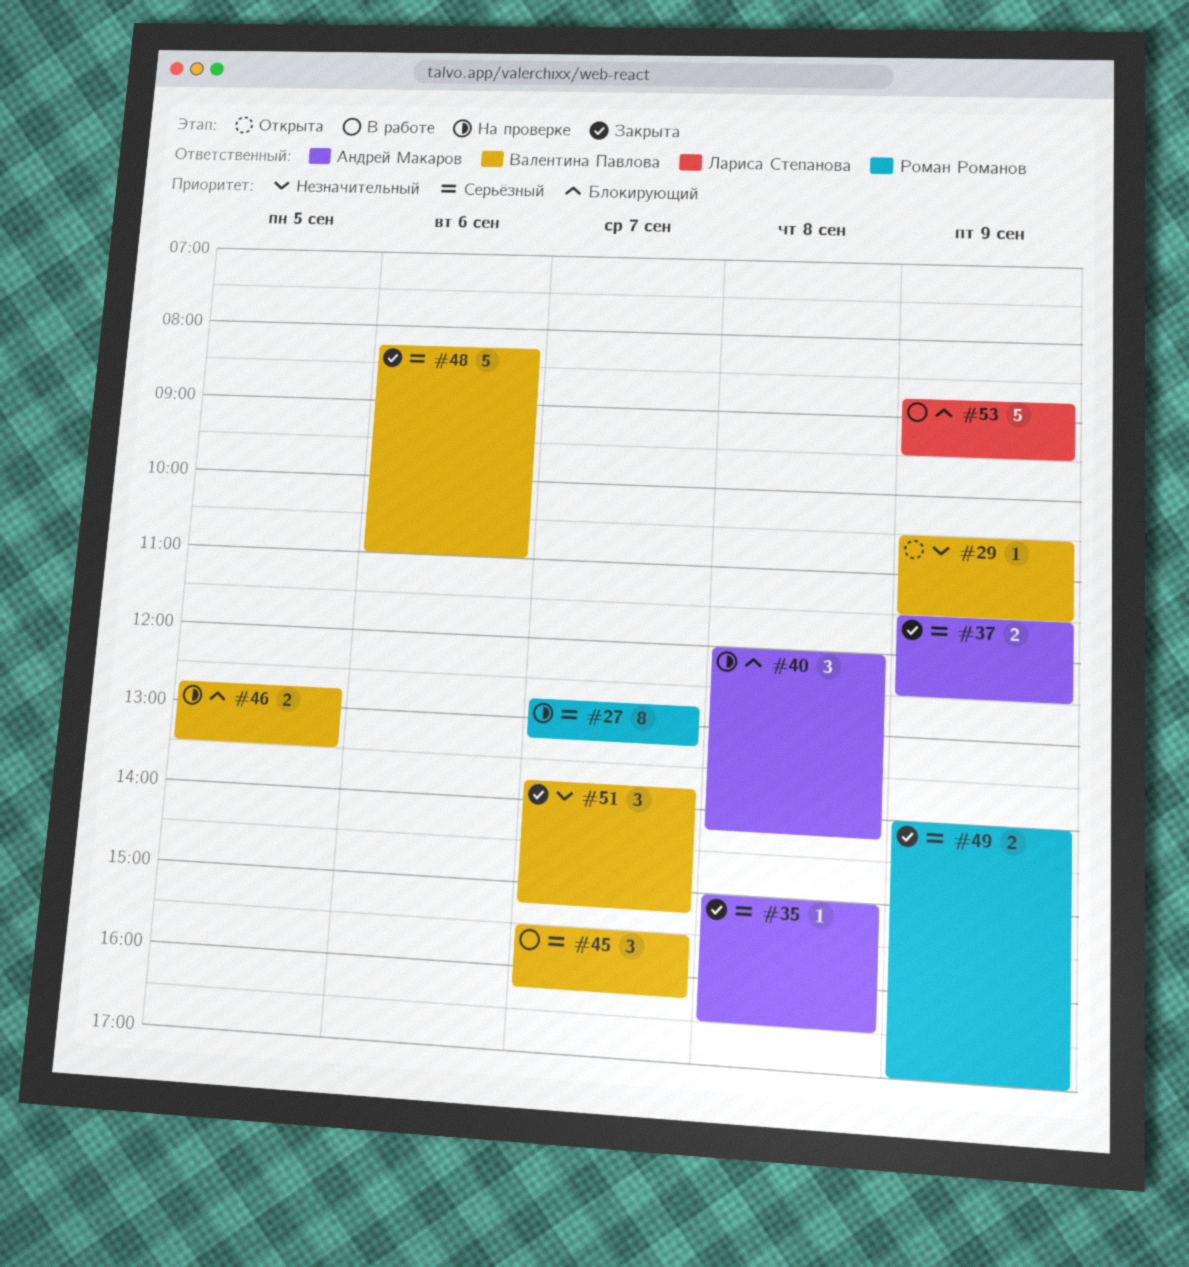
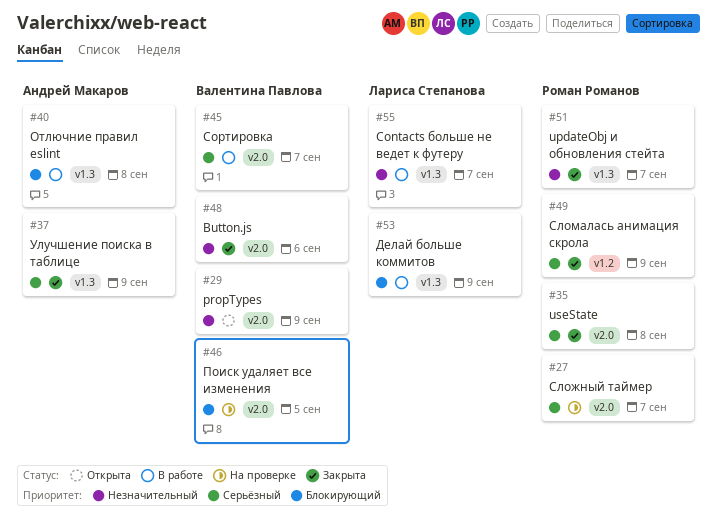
#35, owner: Андрей Макаров -> Роман Романов
#40, status: На проверке -> В работе
#48, priority: Серьёзный -> Незначительный
#51, owner: Валентина Павлова -> Роман Романов
#55: none -> present

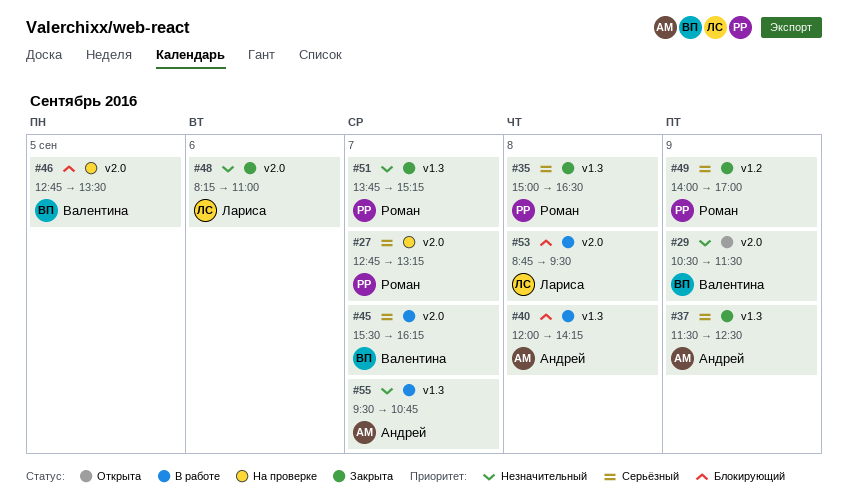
#35, label: v2.0 -> v1.3
#48, owner: Валентина Павлова -> Лариса Степанова
#53, label: v1.3 -> v2.0
#53, day: Sep 9 -> Sep 8
#55, owner: Лариса Степанова -> Андрей Макаров

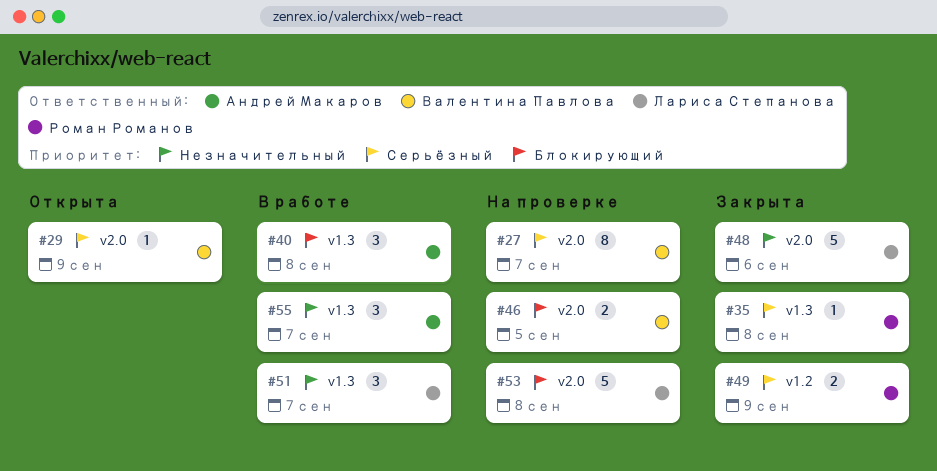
#27, owner: Роман Романов -> Валентина Павлова
#29, priority: Незначительный -> Серьёзный
#37: present -> none
#45: present -> none
#51, status: Закрыта -> В работе
#51, owner: Роман Романов -> Лариса Степанова
#53, status: В работе -> На проверке

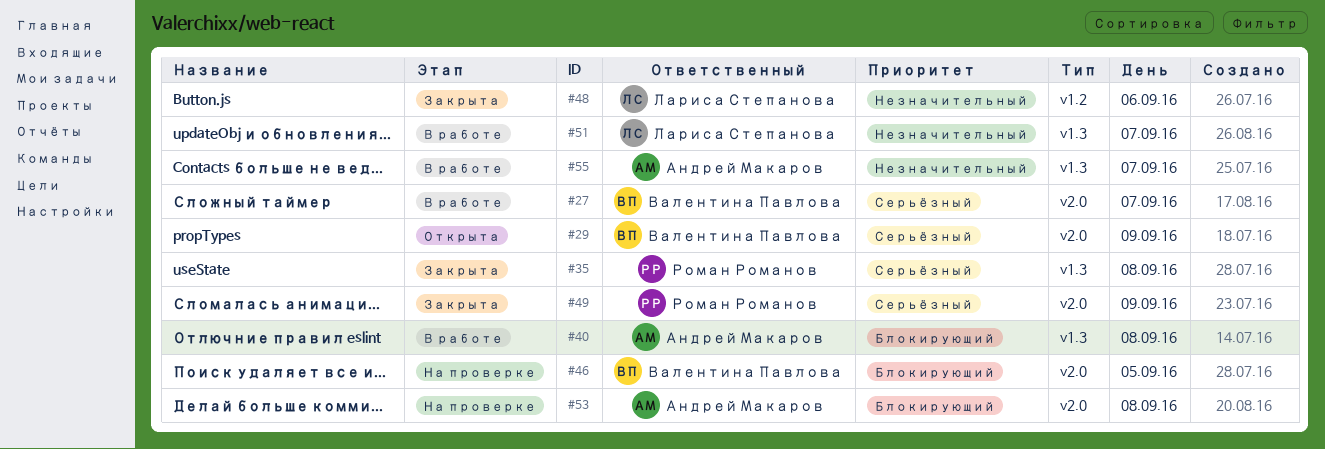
#27, status: На проверке -> В работе
#48, label: v2.0 -> v1.2
#49, label: v1.2 -> v2.0
#53, owner: Лариса Степанова -> Андрей Макаров

